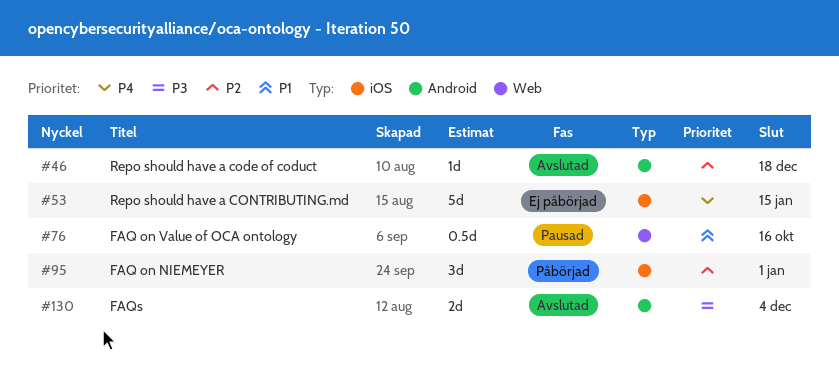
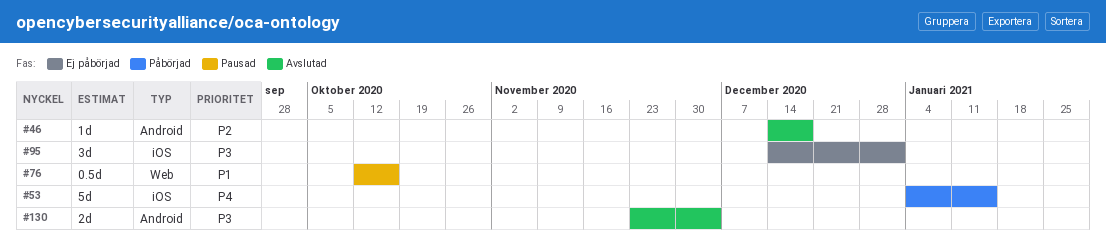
#53, status: Ej påbörjad -> Påbörjad
#95, status: Påbörjad -> Ej påbörjad
#95, priority: P2 -> P3

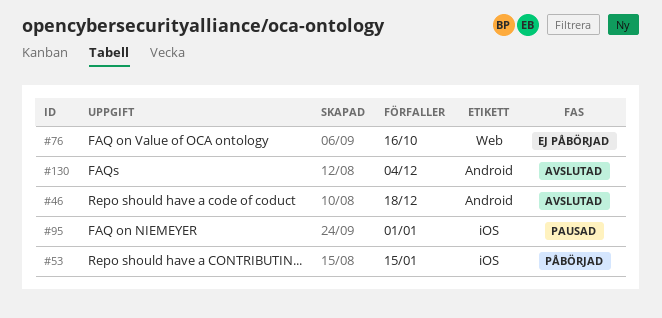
#76, status: Pausad -> Ej påbörjad
#95, status: Ej påbörjad -> Pausad

